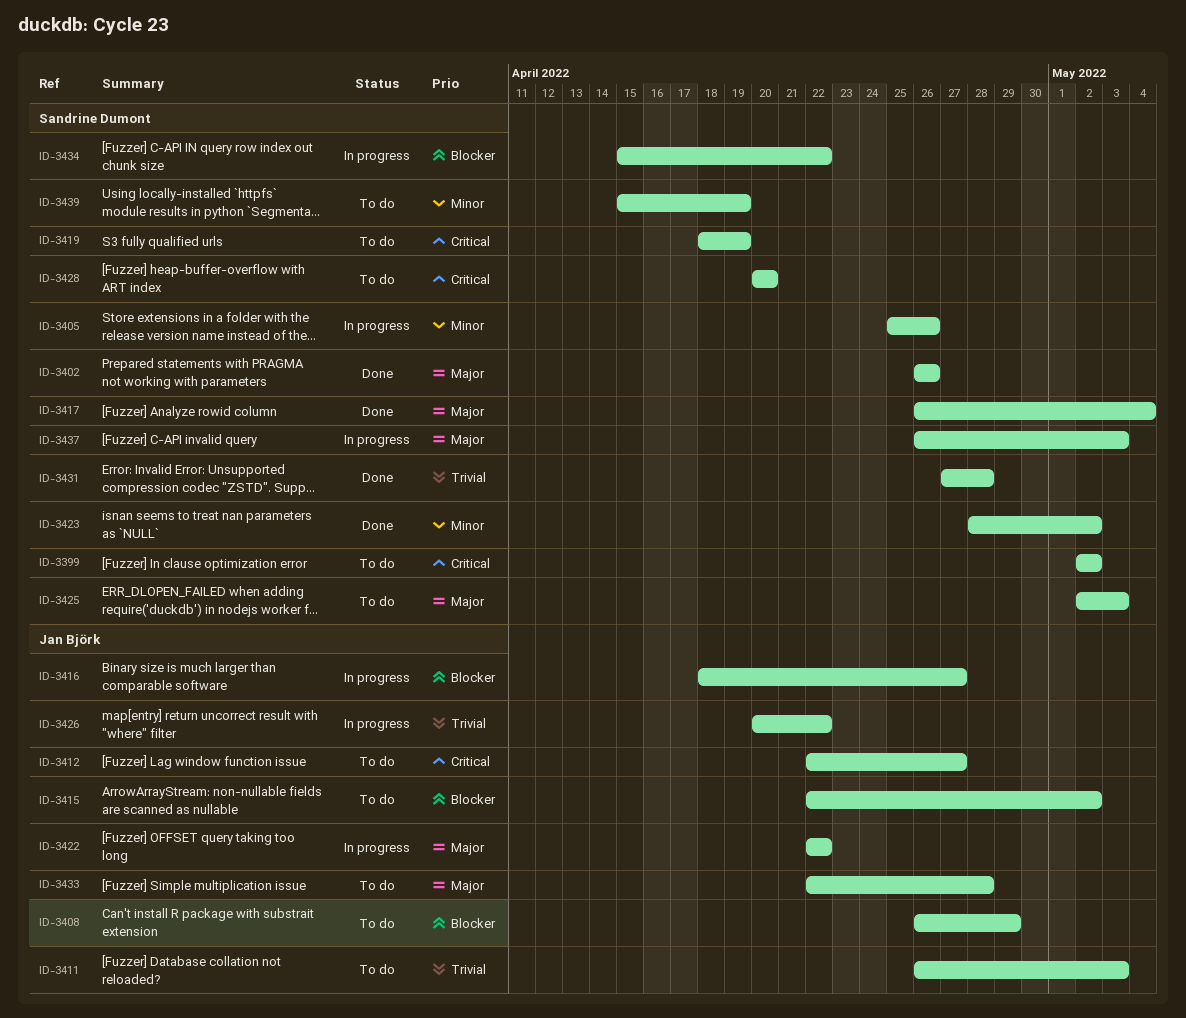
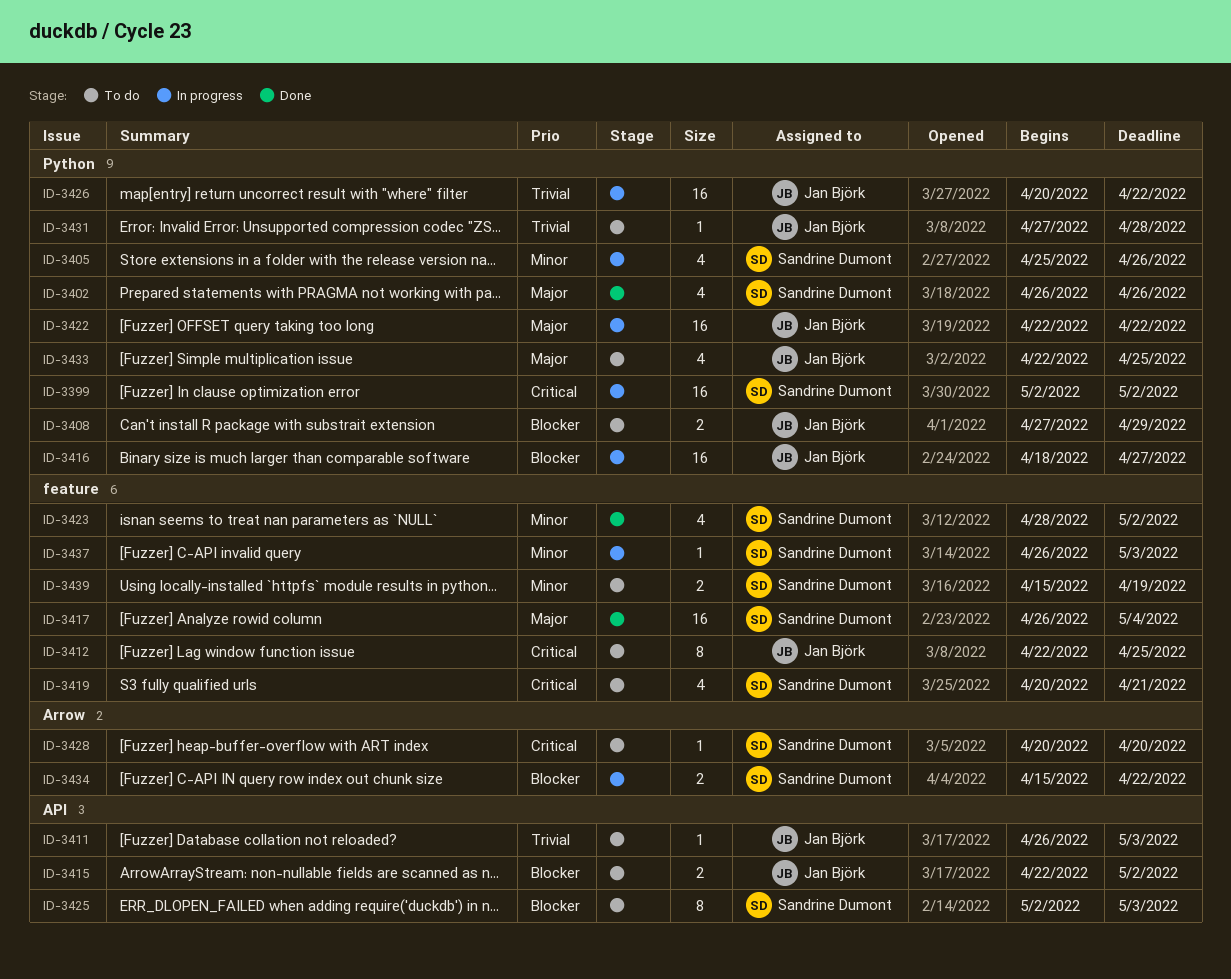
ID-3399, status: To do -> In progress
ID-3408, start: Apr 26 -> Apr 27
ID-3412, due: Apr 27 -> Apr 25
ID-3419, start: Apr 18 -> Apr 20
ID-3419, due: Apr 19 -> Apr 21
ID-3425, priority: Major -> Blocker
ID-3431, status: Done -> To do
ID-3431, owner: Sandrine Dumont -> Jan Björk
ID-3433, due: Apr 28 -> Apr 25
ID-3437, priority: Major -> Minor

